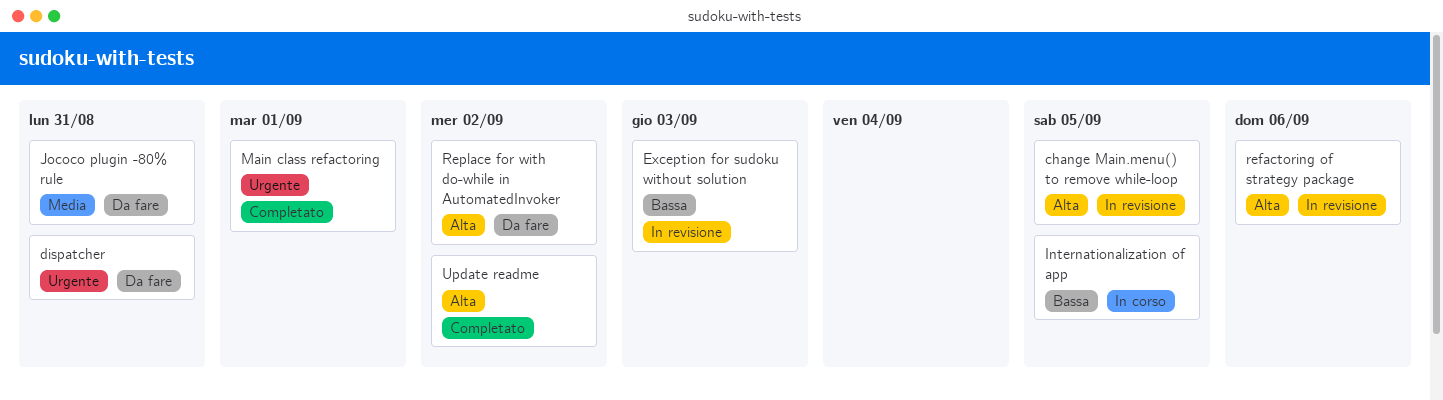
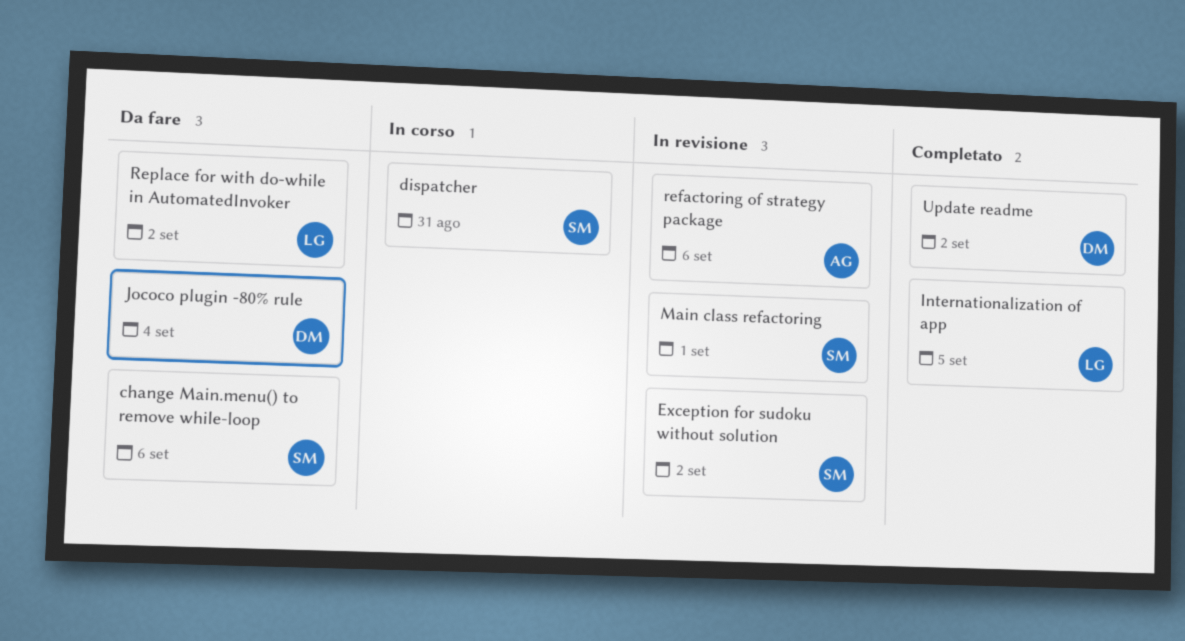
change Main.menu() to remove while-loop, status: In revisione -> Da fare
change Main.menu() to remove while-loop, due: Sep 5 -> Sep 6
dispatcher, status: Da fare -> In corso
Exception for sudoku without solution, due: Sep 3 -> Sep 2
Internationalization of app, status: In corso -> Completato
Jococo plugin -80% rule, due: Aug 31 -> Sep 4
Main class refactoring, status: Completato -> In revisione

